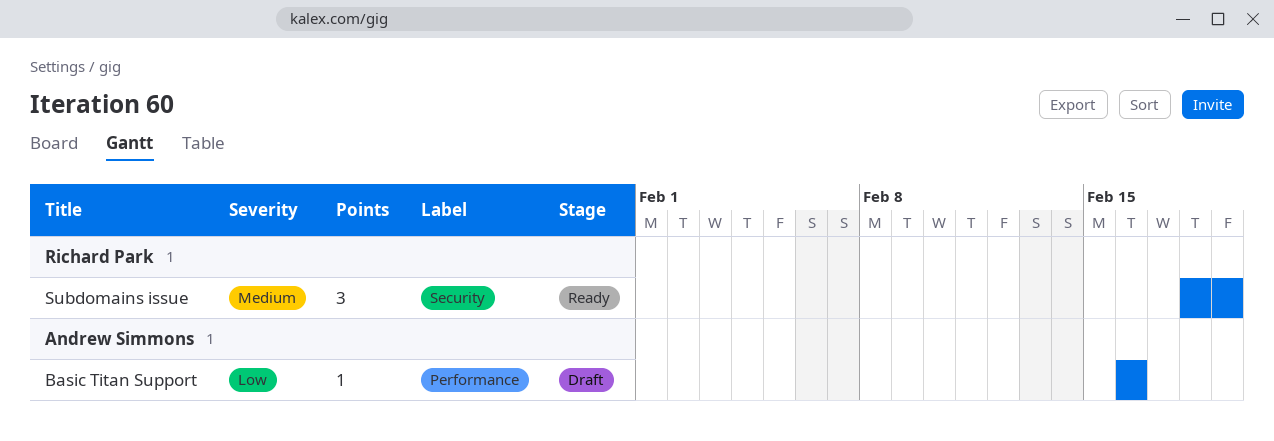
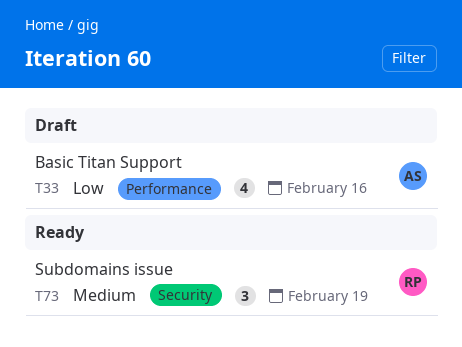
Basic Titan Support, estimate: 1 -> 4

